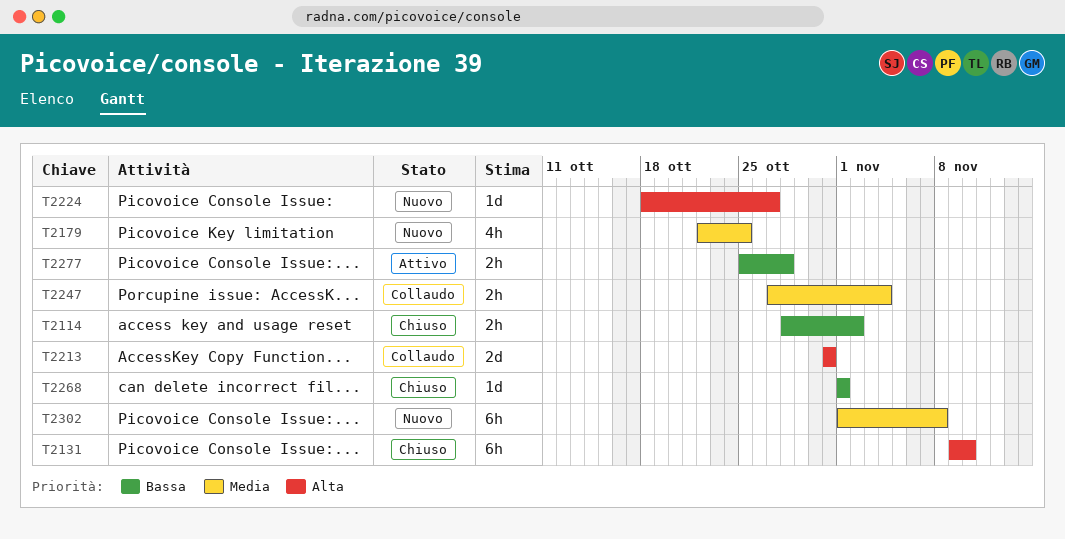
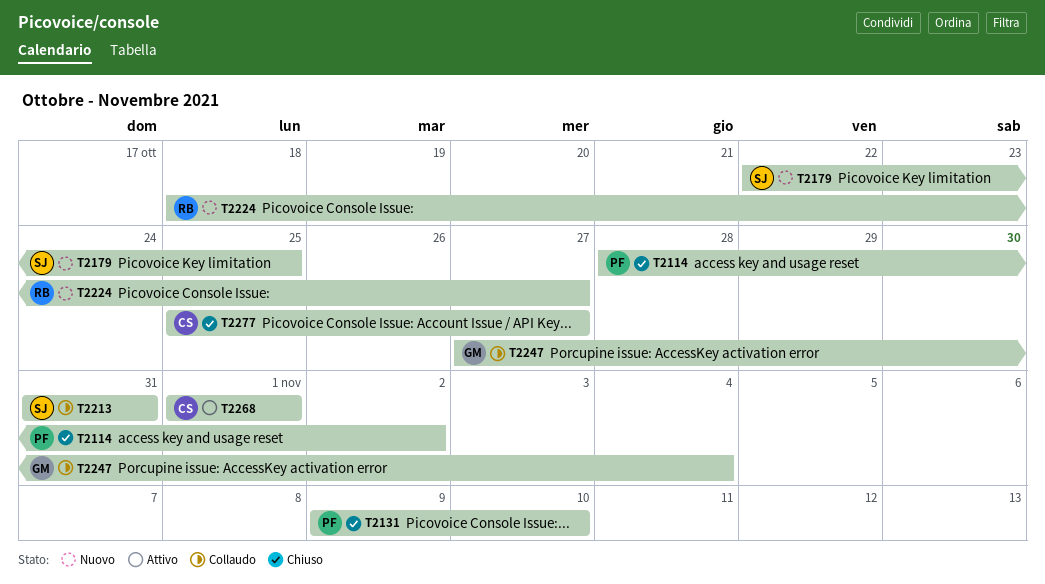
T2268, status: Chiuso -> Attivo
T2277, status: Attivo -> Chiuso
T2277, due: Oct 28 -> Oct 27
T2302: present -> none

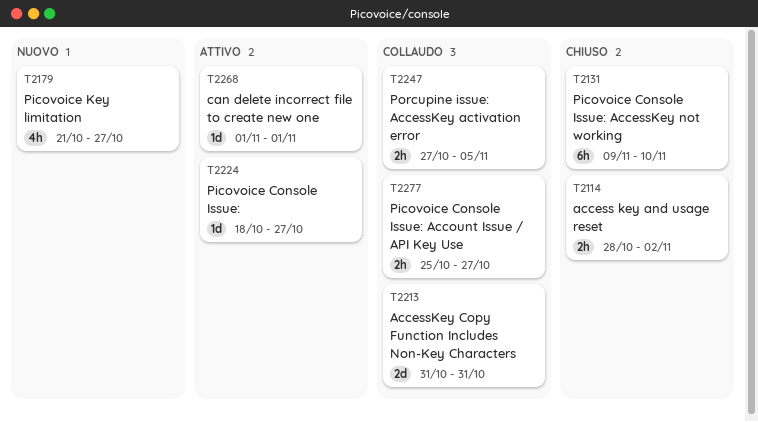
T2179, start: Oct 22 -> Oct 21
T2179, due: Oct 25 -> Oct 27
T2224, status: Nuovo -> Attivo
T2247, due: Nov 4 -> Nov 5
T2277, status: Chiuso -> Collaudo

